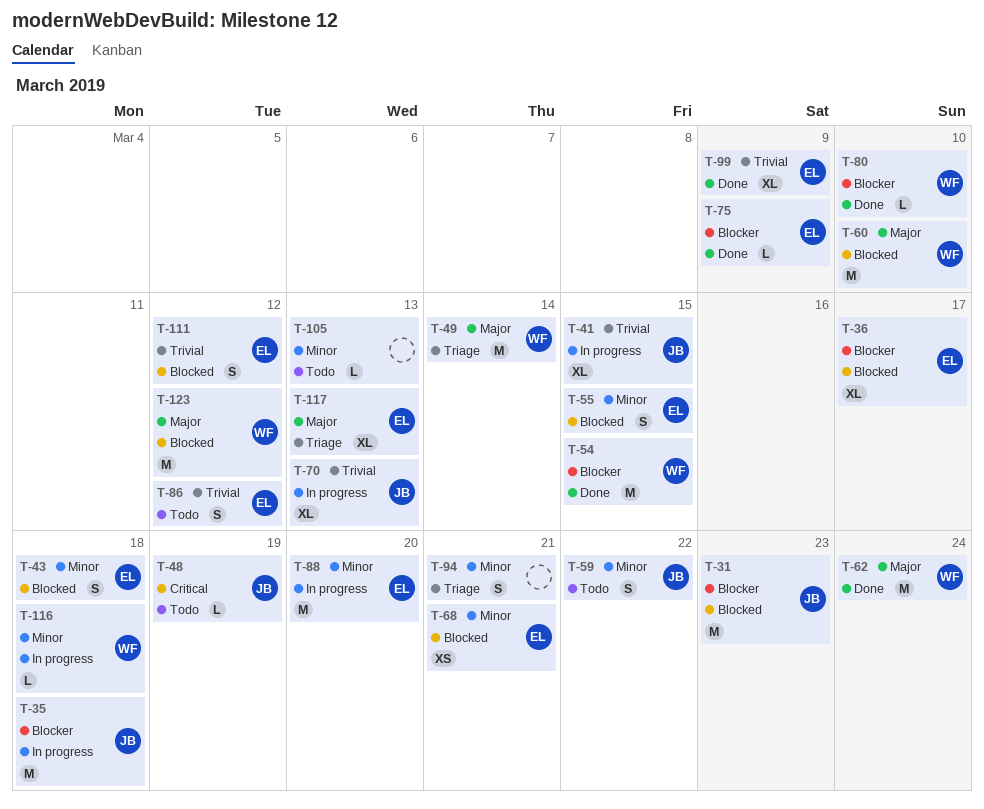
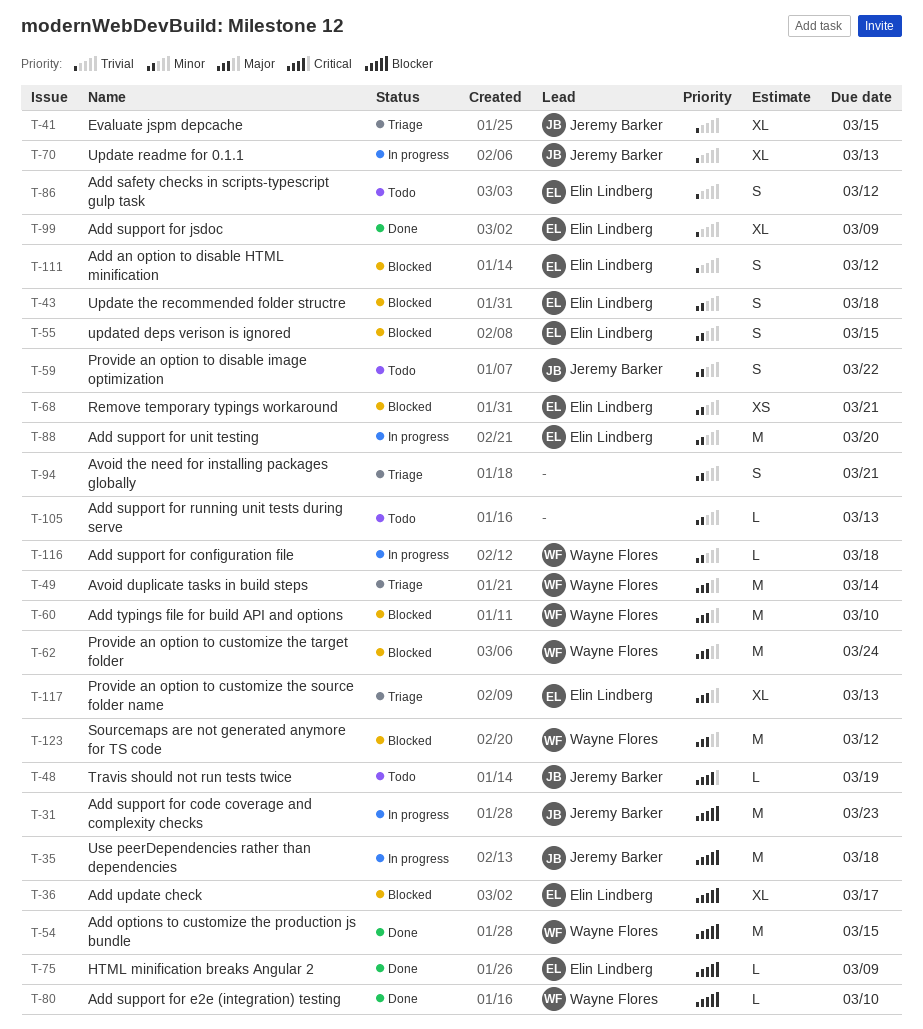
T-31, status: Blocked -> In progress
T-41, status: In progress -> Triage
T-62, status: Done -> Blocked

